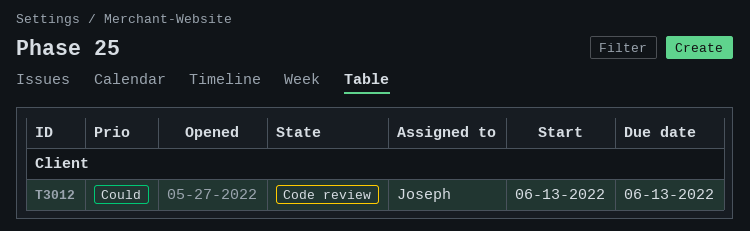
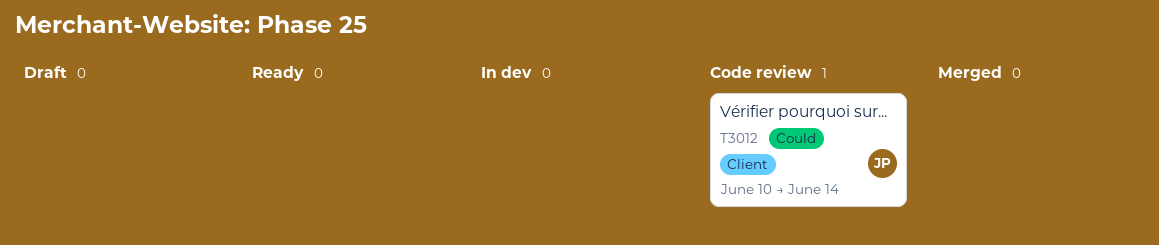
T3012, start: Jun 13 -> Jun 10
T3012, due: Jun 13 -> Jun 14

